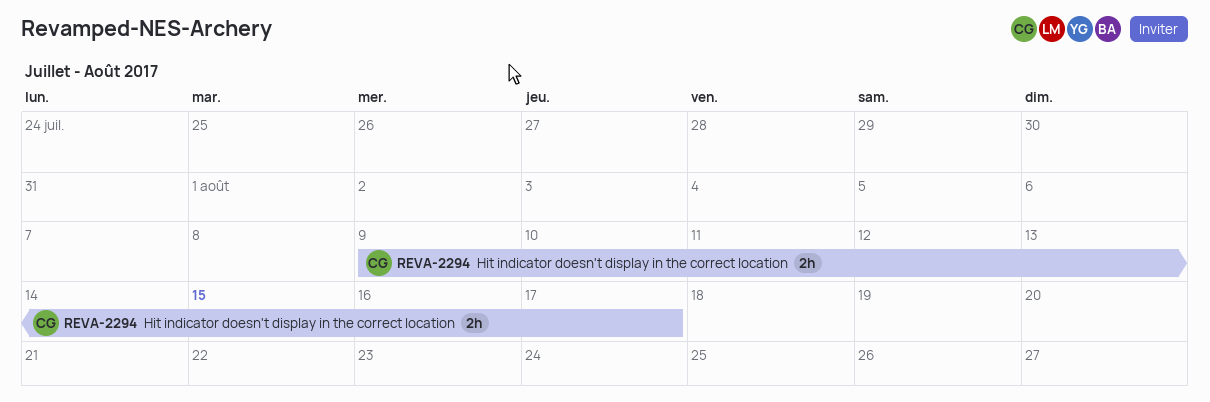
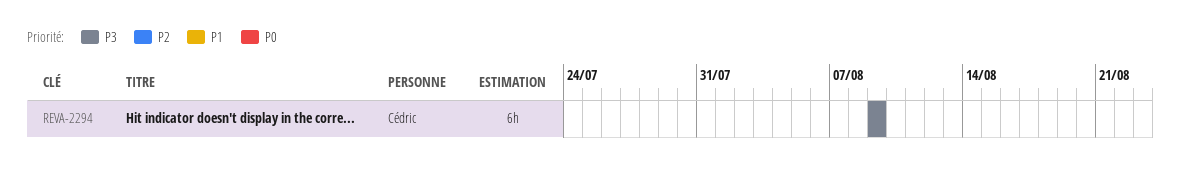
REVA-2294, estimate: 2h -> 6h
REVA-2294, due: Aug 17 -> Aug 9

